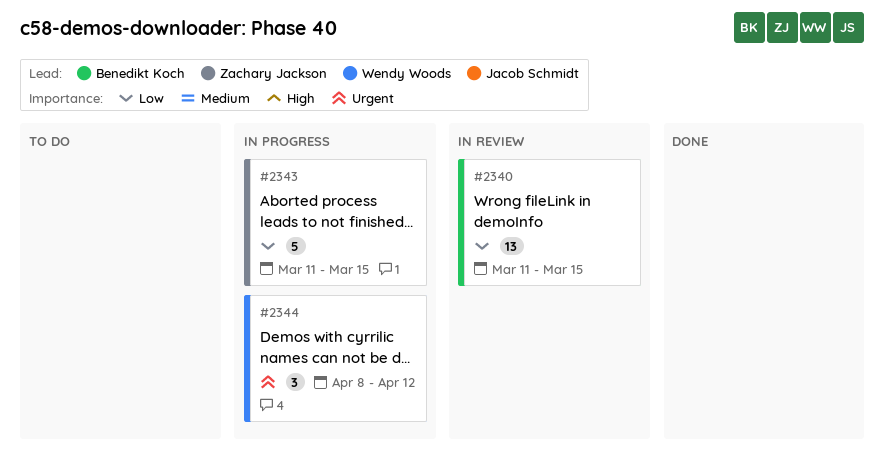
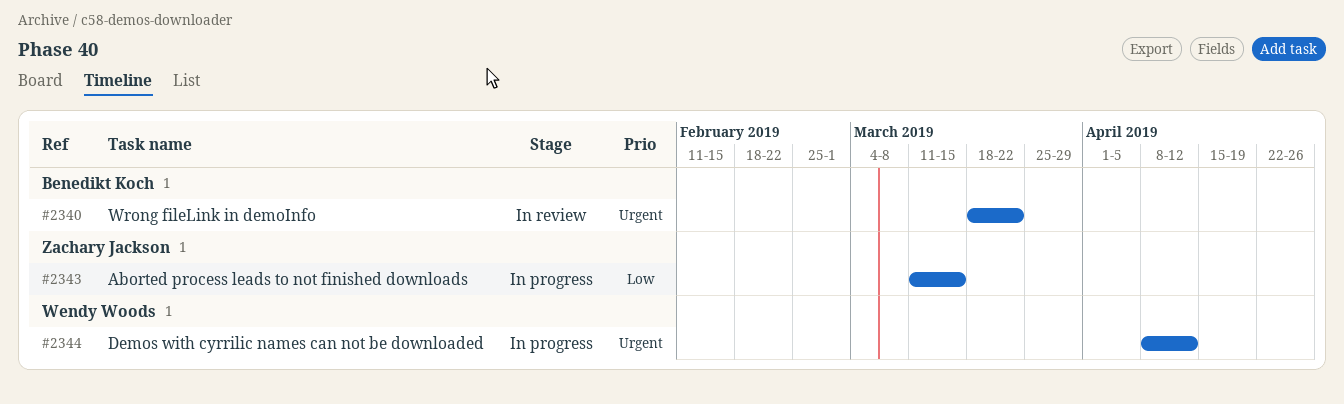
#2340, priority: Low -> Urgent
#2340, start: Mar 11 -> Mar 18
#2340, due: Mar 15 -> Mar 22

